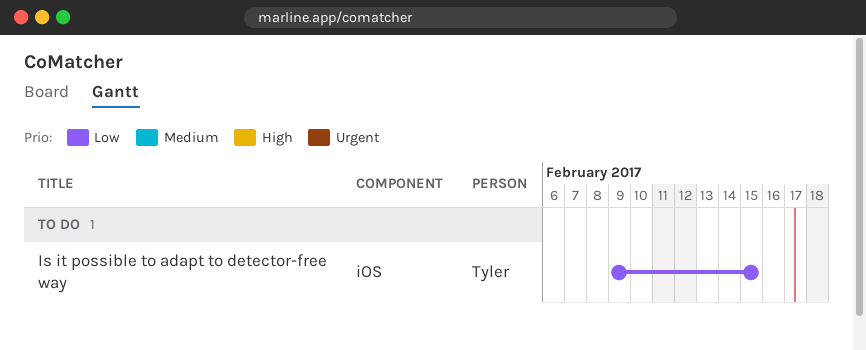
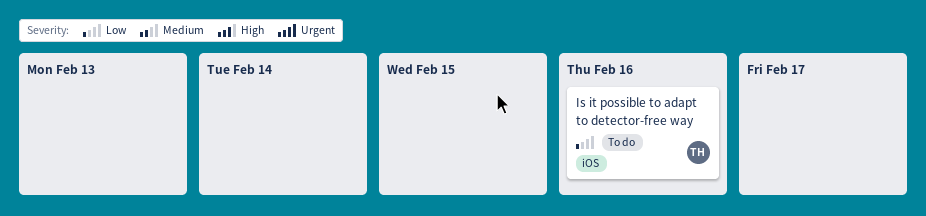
Is it possible to adapt to detector-free way, due: Feb 15 -> Feb 16

